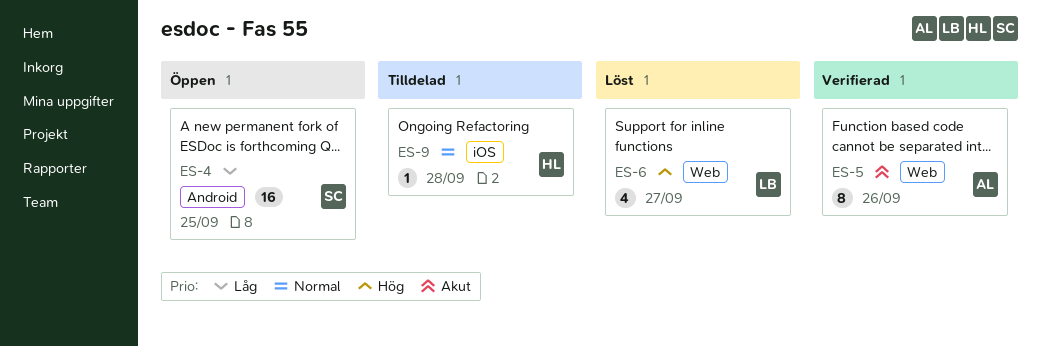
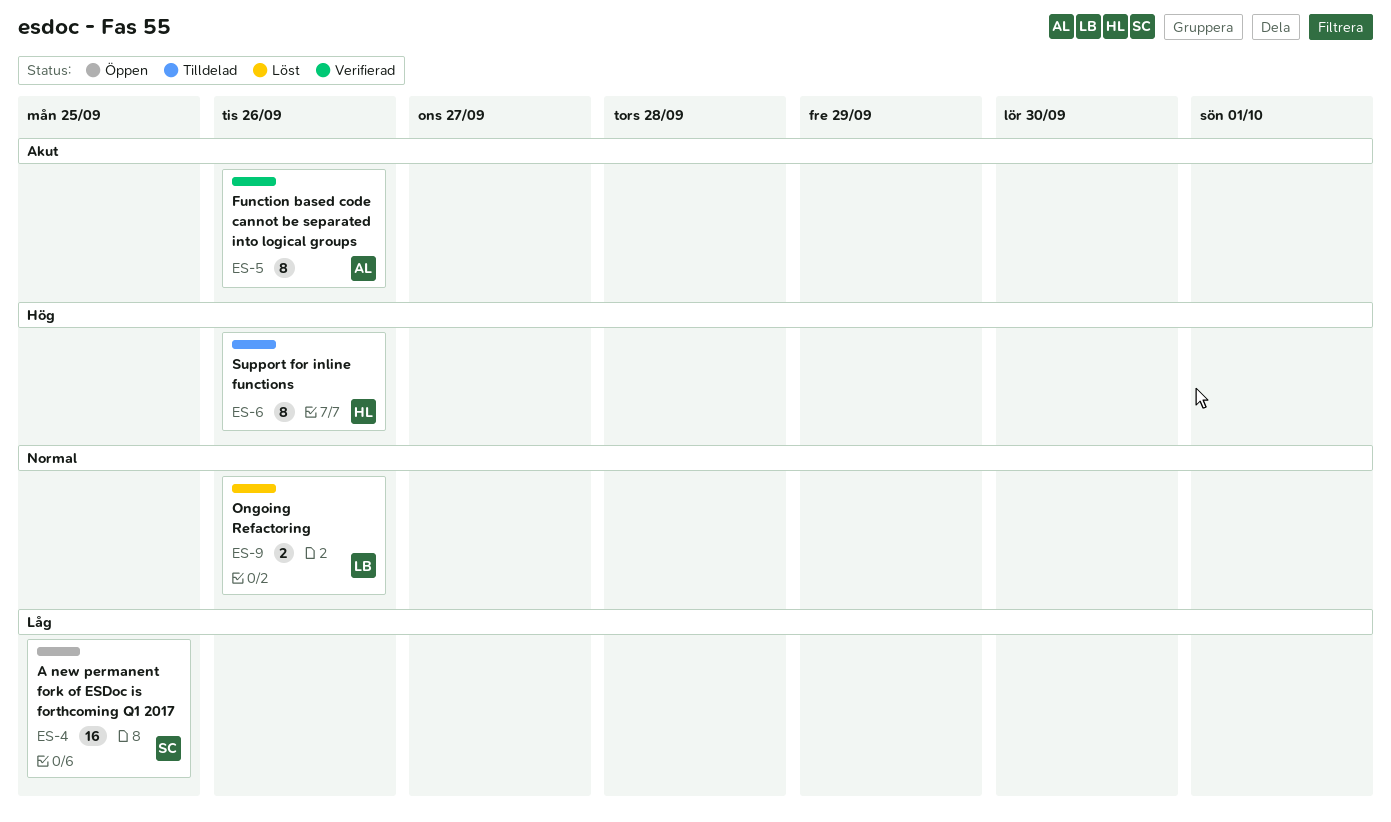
ES-6, status: Löst -> Tilldelad
ES-6, owner: LB -> HL
ES-6, estimate: 4 -> 8
ES-6, due: Sep 27 -> Sep 26
ES-9, status: Tilldelad -> Löst
ES-9, owner: HL -> LB
ES-9, estimate: 1 -> 2
ES-9, due: Sep 28 -> Sep 26

